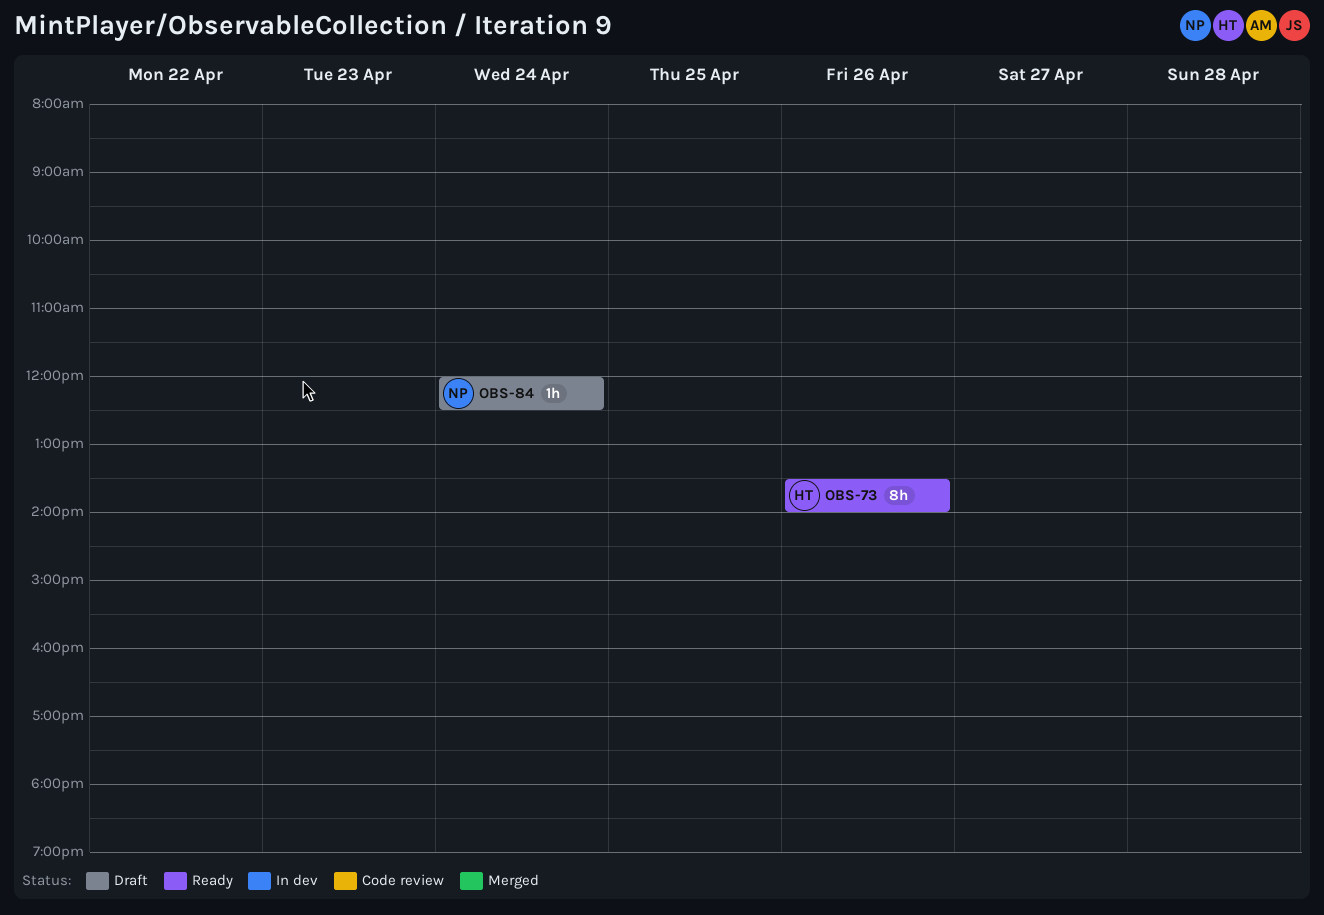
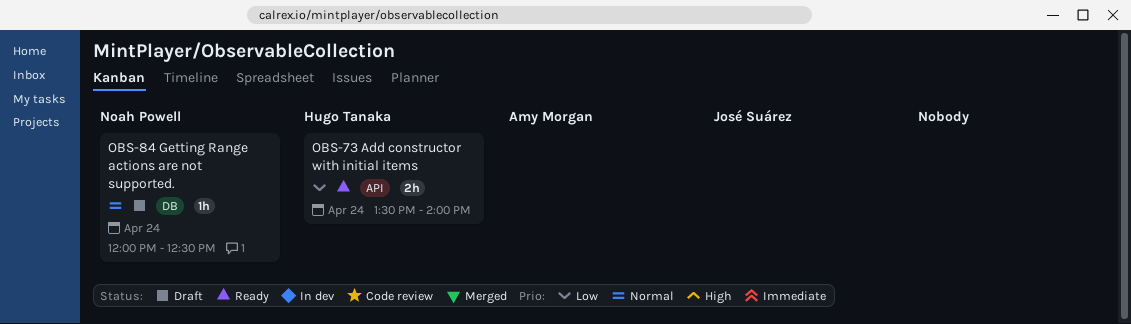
OBS-73, estimate: 8h -> 2h
OBS-73, day: Apr 26 -> Apr 24

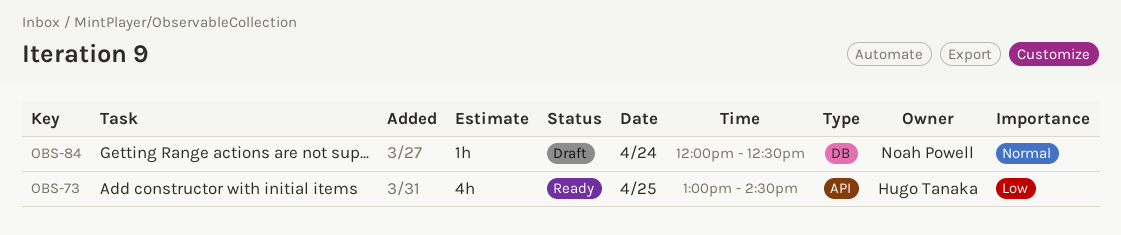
OBS-73, estimate: 2h -> 4h
OBS-73, day: Apr 24 -> Apr 25
OBS-73, begins: 13:30 -> 13:00
OBS-73, ends: 14:00 -> 14:30

